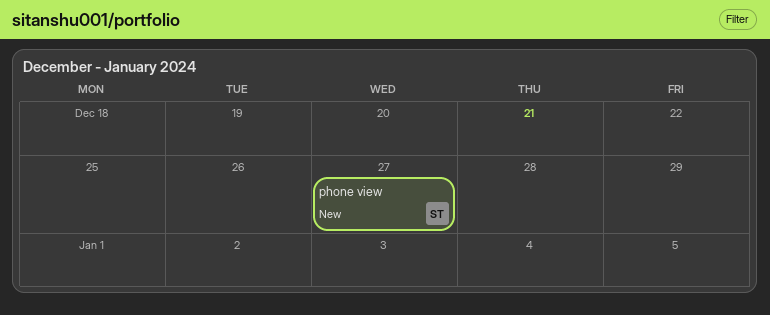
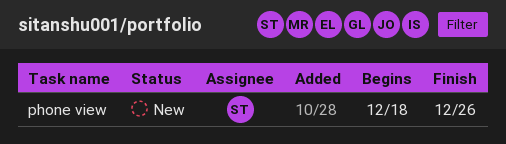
phone view, due: Dec 27 -> Dec 26

